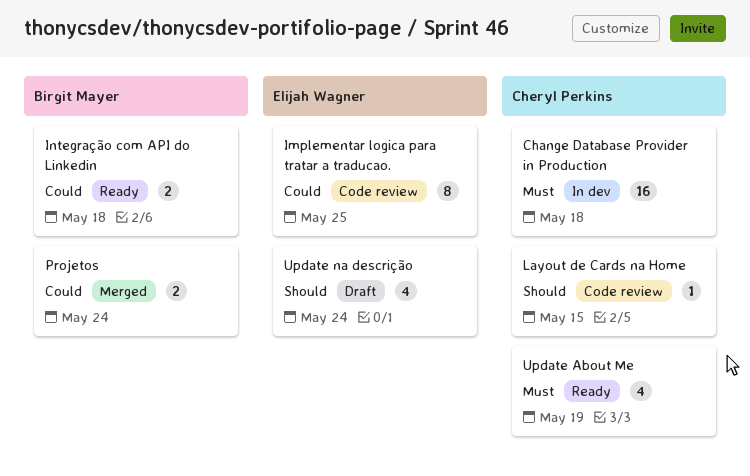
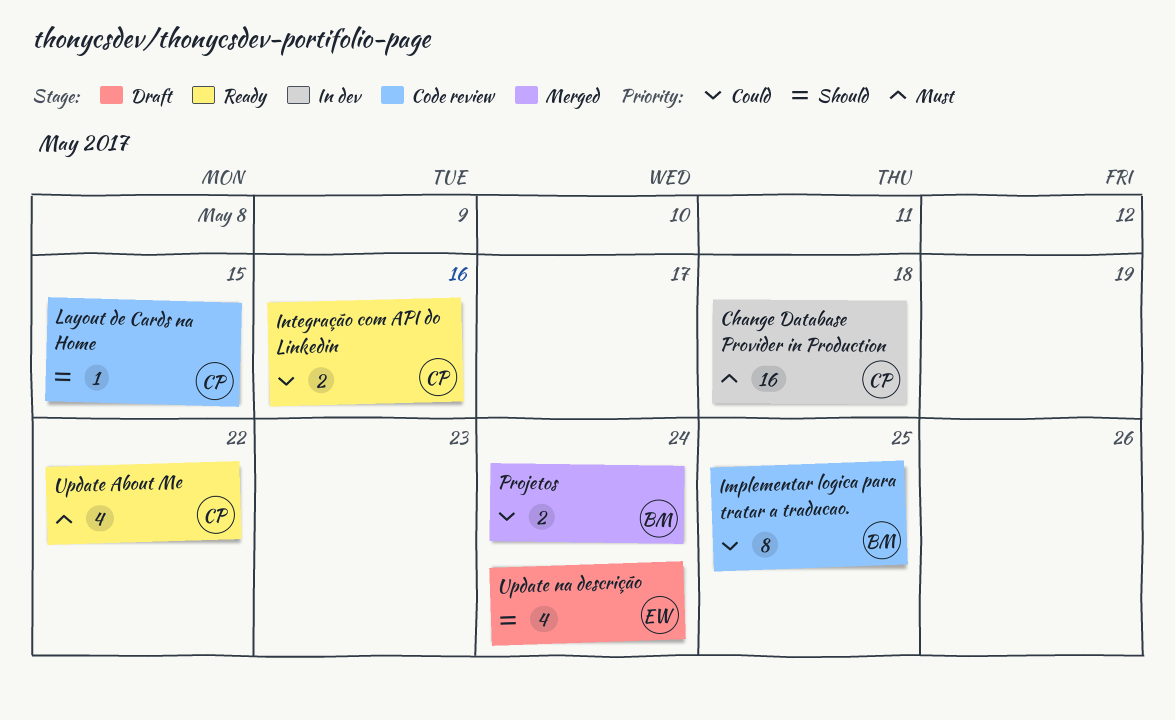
Implementar logica para tratar a traducao., owner: Elijah Wagner -> Birgit Mayer
Integração com API do Linkedin, owner: Birgit Mayer -> Cheryl Perkins
Integração com API do Linkedin, due: May 18 -> May 16
Update About Me, due: May 19 -> May 22

